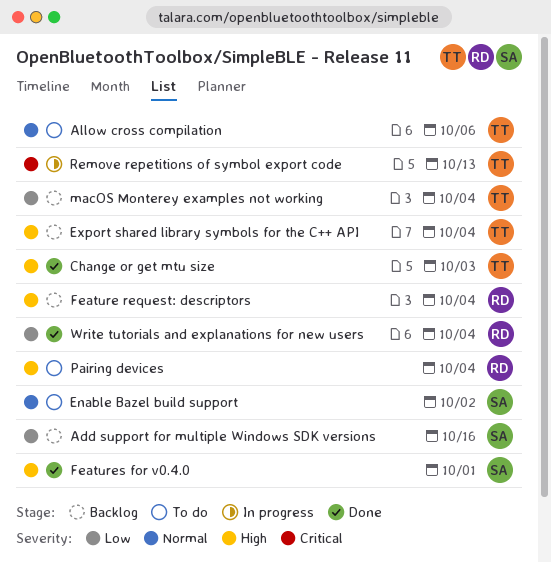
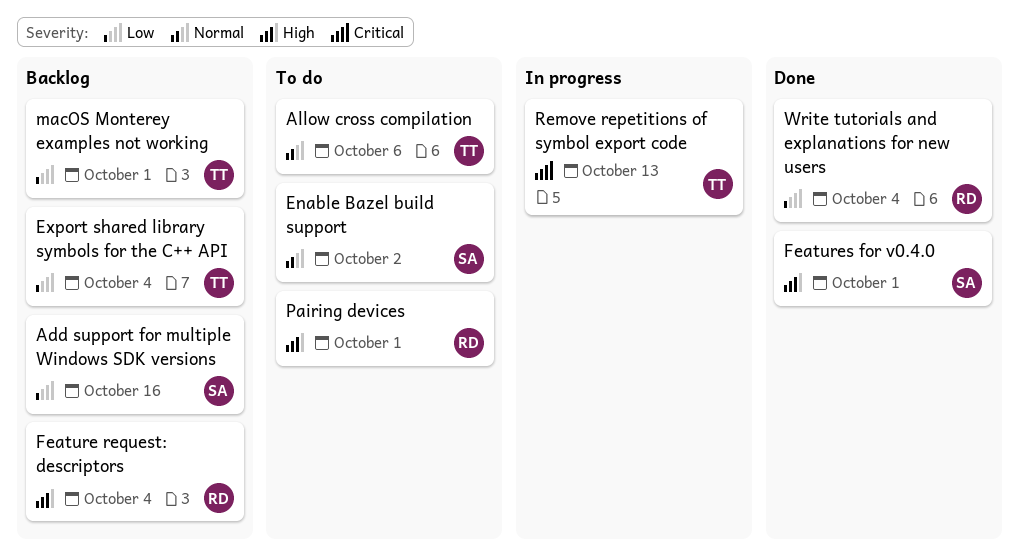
Change or get mtu size: present -> none
Export shared library symbols for the C++ API, priority: High -> Low
macOS Monterey examples not working, due: Oct 4 -> Oct 1
Pairing devices, due: Oct 4 -> Oct 1

